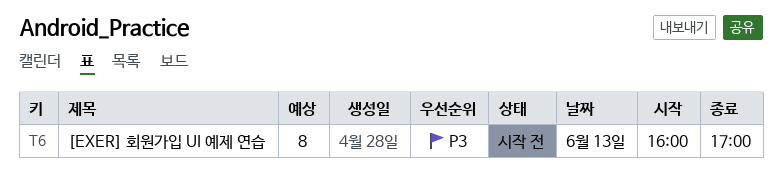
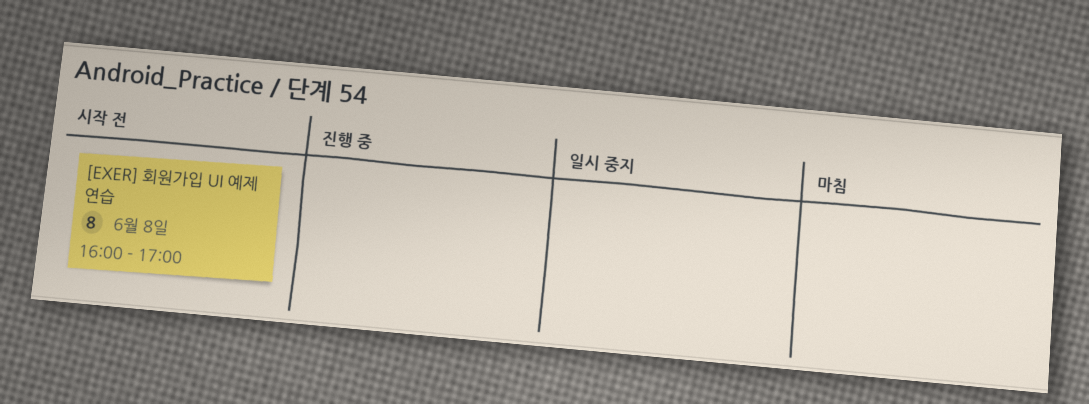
[EXER] 회원가입 UI 예제 연습, day: Jun 13 -> Jun 8

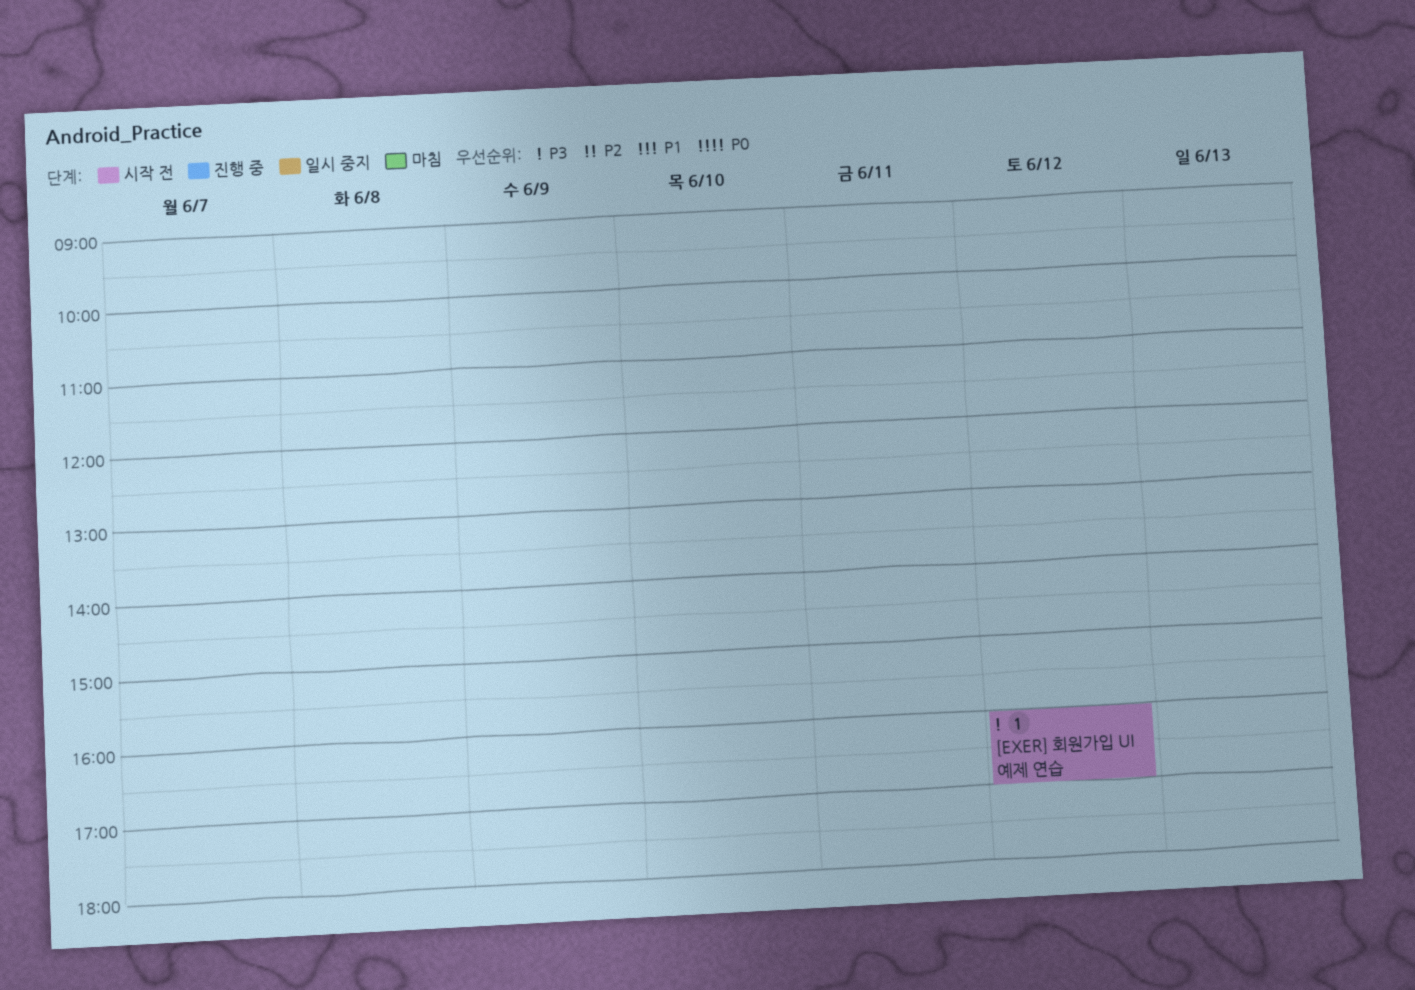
[EXER] 회원가입 UI 예제 연습, estimate: 8 -> 1
[EXER] 회원가입 UI 예제 연습, day: Jun 8 -> Jun 12

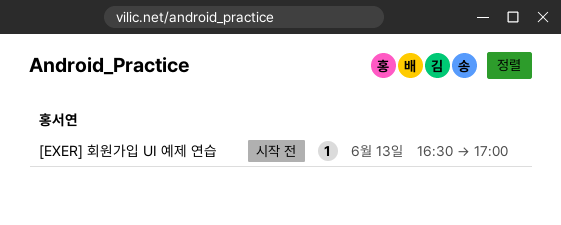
[EXER] 회원가입 UI 예제 연습, day: Jun 12 -> Jun 13
[EXER] 회원가입 UI 예제 연습, begins: 16:00 -> 16:30

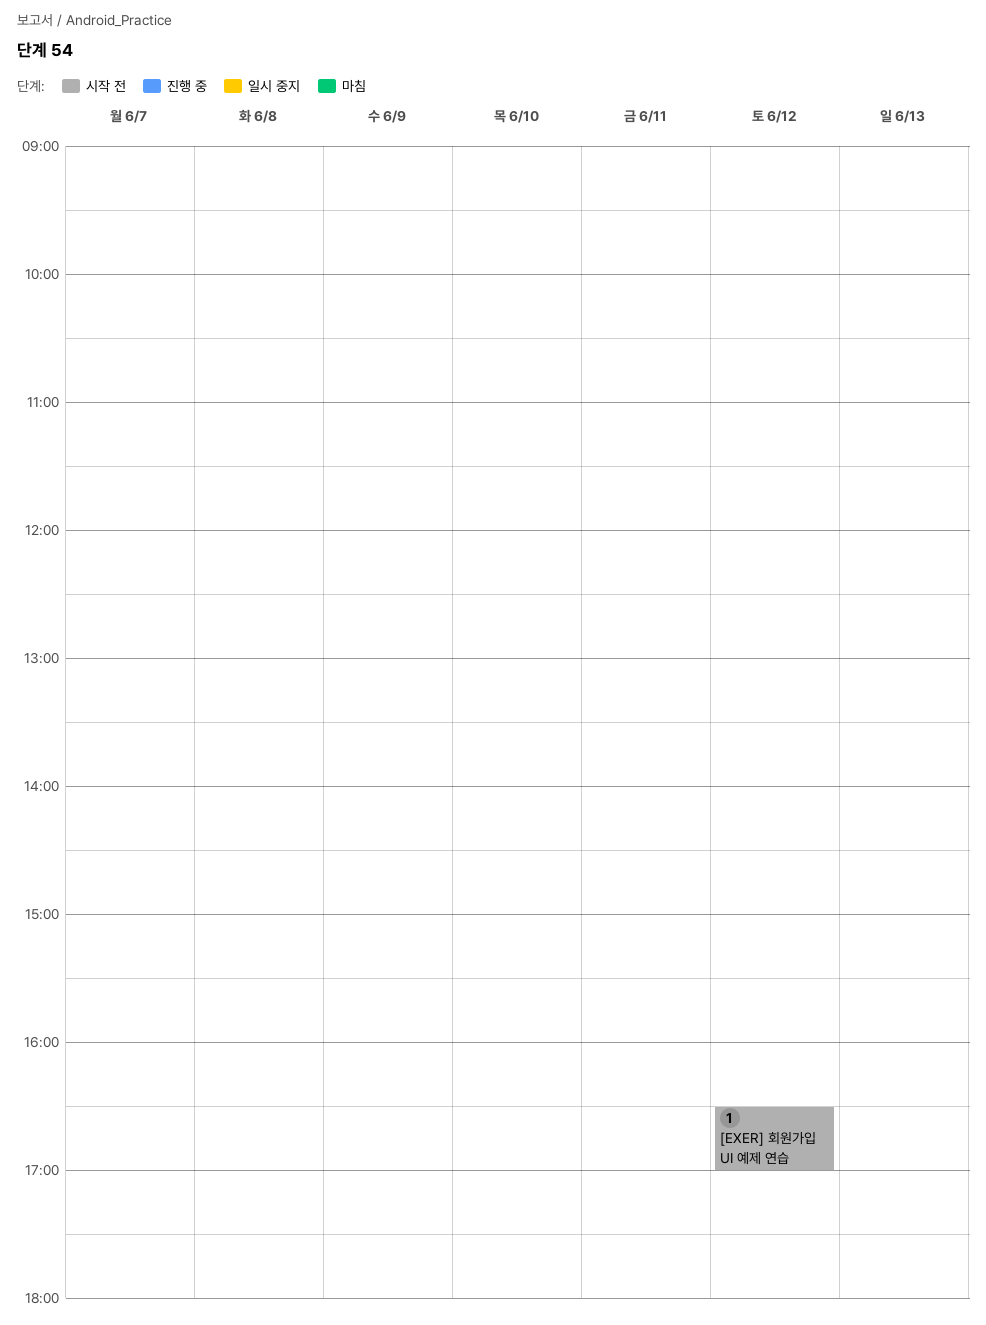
[EXER] 회원가입 UI 예제 연습, day: Jun 13 -> Jun 12

